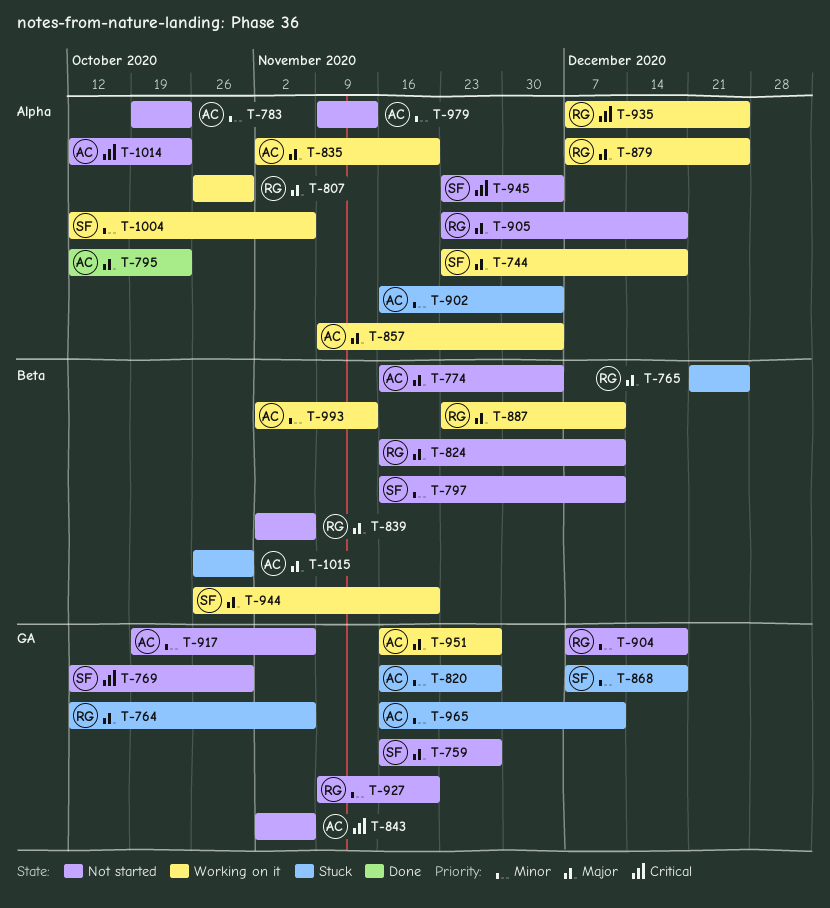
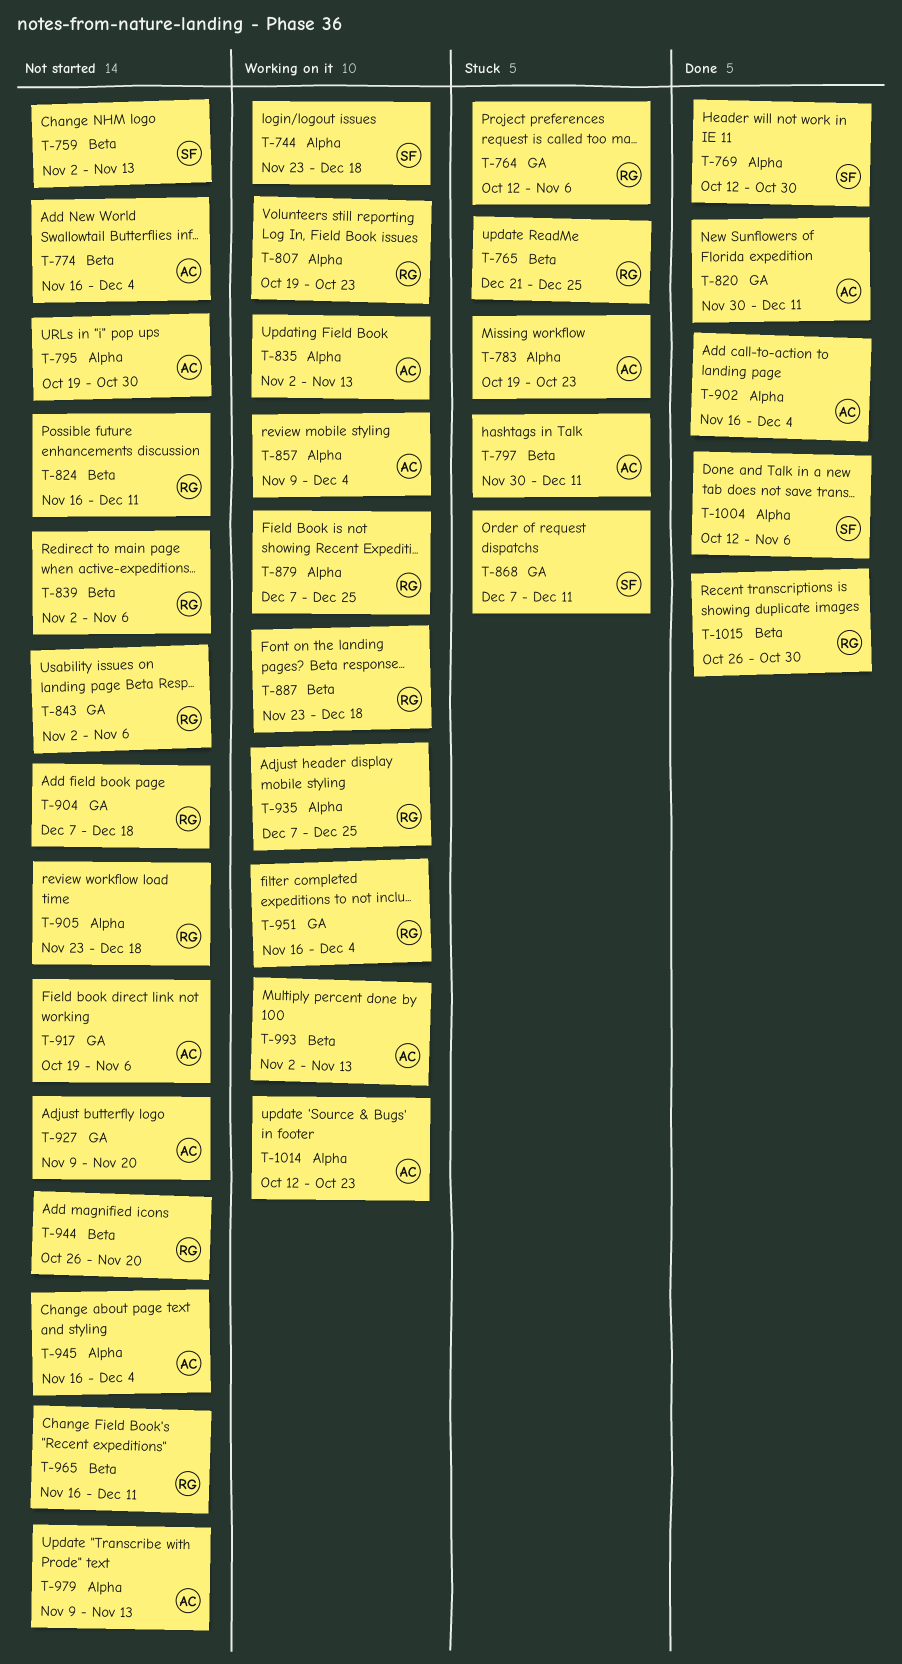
T-759, label: GA -> Beta
T-759, start: Nov 16 -> Nov 2
T-759, due: Nov 27 -> Nov 13
T-769, status: Not started -> Done
T-769, label: GA -> Alpha
T-783, status: Not started -> Stuck
T-795, status: Done -> Not started
T-795, start: Oct 12 -> Oct 19
T-795, due: Oct 23 -> Oct 30
T-797, status: Not started -> Stuck
T-797, owner: SF -> AC
T-797, start: Nov 16 -> Nov 30
T-807, start: Oct 26 -> Oct 19
T-807, due: Oct 30 -> Oct 23
T-820, status: Stuck -> Done
T-820, start: Nov 16 -> Nov 30
T-820, due: Nov 27 -> Dec 11
T-835, due: Nov 20 -> Nov 13
T-843, owner: AC -> RG
T-868, due: Dec 18 -> Dec 11
T-887, due: Dec 11 -> Dec 18
T-902, status: Stuck -> Done
T-927, owner: RG -> AC
T-944, status: Working on it -> Not started
T-944, owner: SF -> RG
T-945, owner: SF -> AC
T-945, start: Nov 23 -> Nov 16
T-951, owner: AC -> RG
T-951, due: Nov 27 -> Dec 4
T-965, status: Stuck -> Not started
T-965, owner: AC -> RG
T-965, label: GA -> Beta
T-1004, status: Working on it -> Done
T-1014, status: Not started -> Working on it
T-1015, status: Stuck -> Done
T-1015, owner: AC -> RG

